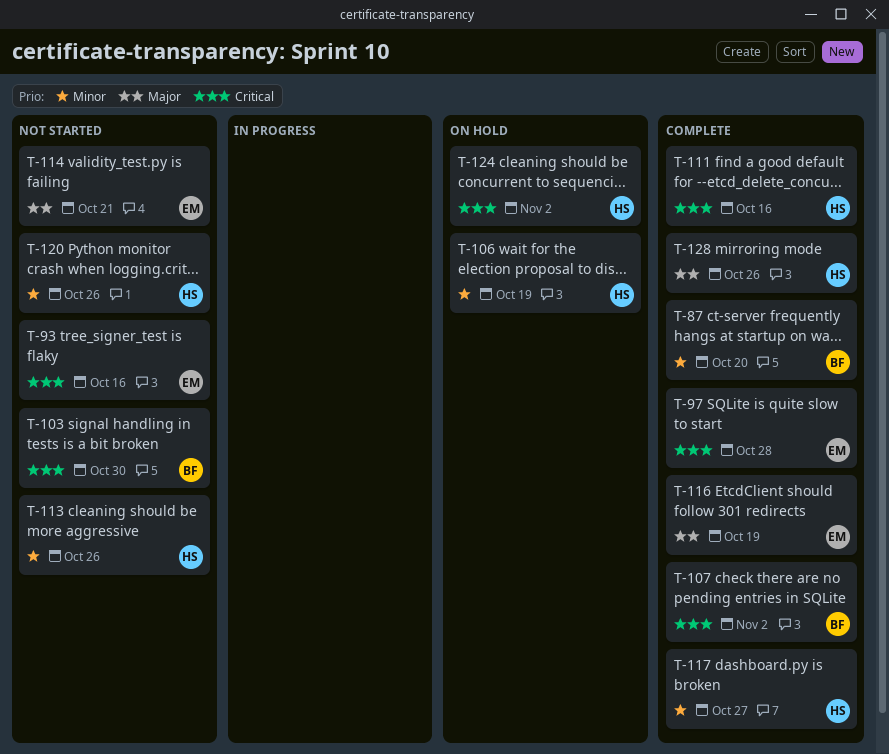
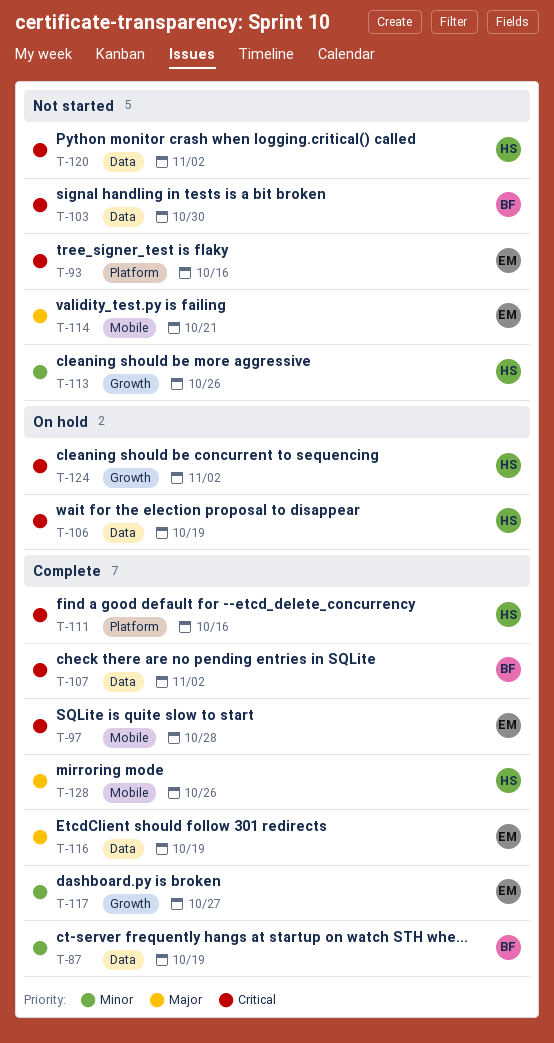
T-87, due: Oct 20 -> Oct 19
T-106, priority: Minor -> Critical
T-117, owner: HS -> EM
T-120, priority: Minor -> Critical
T-120, due: Oct 26 -> Nov 2

